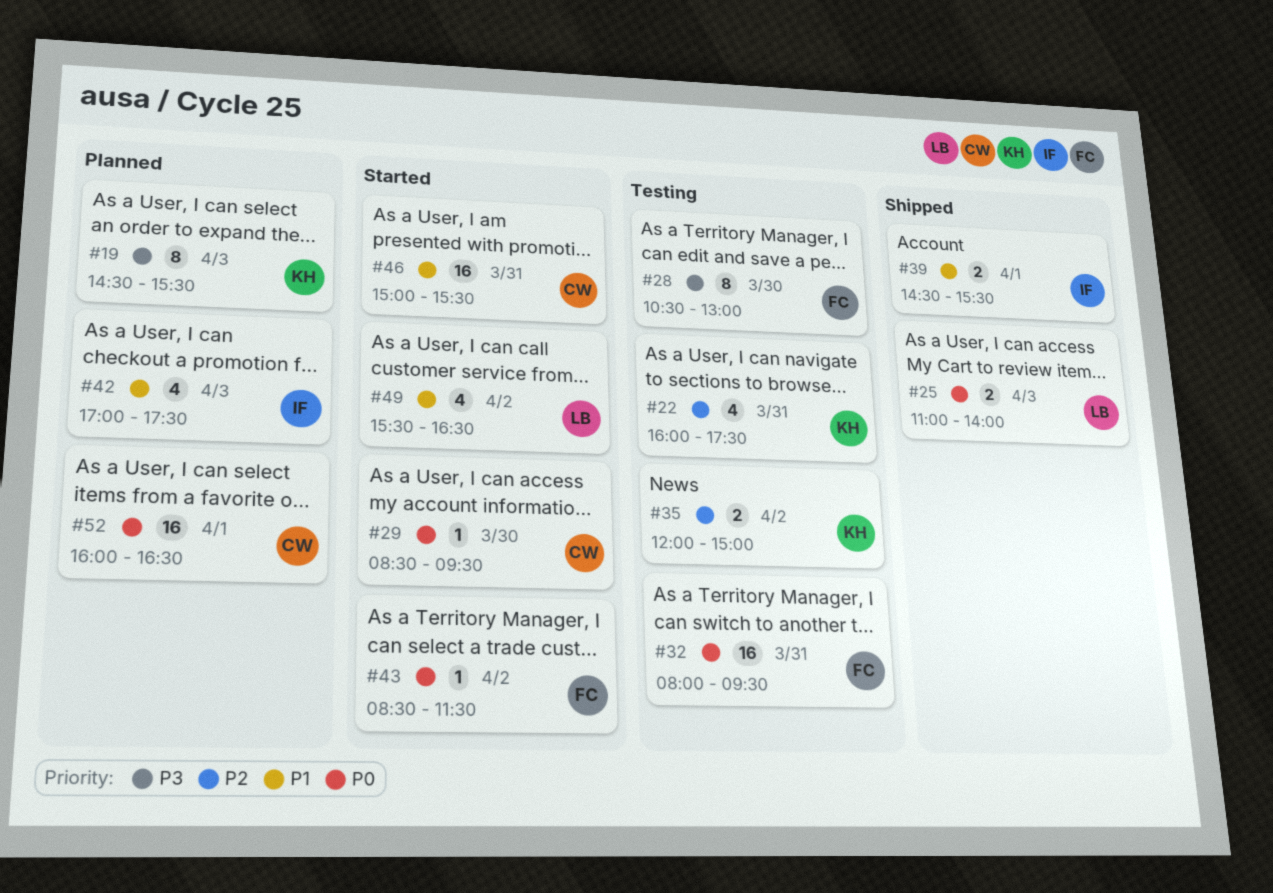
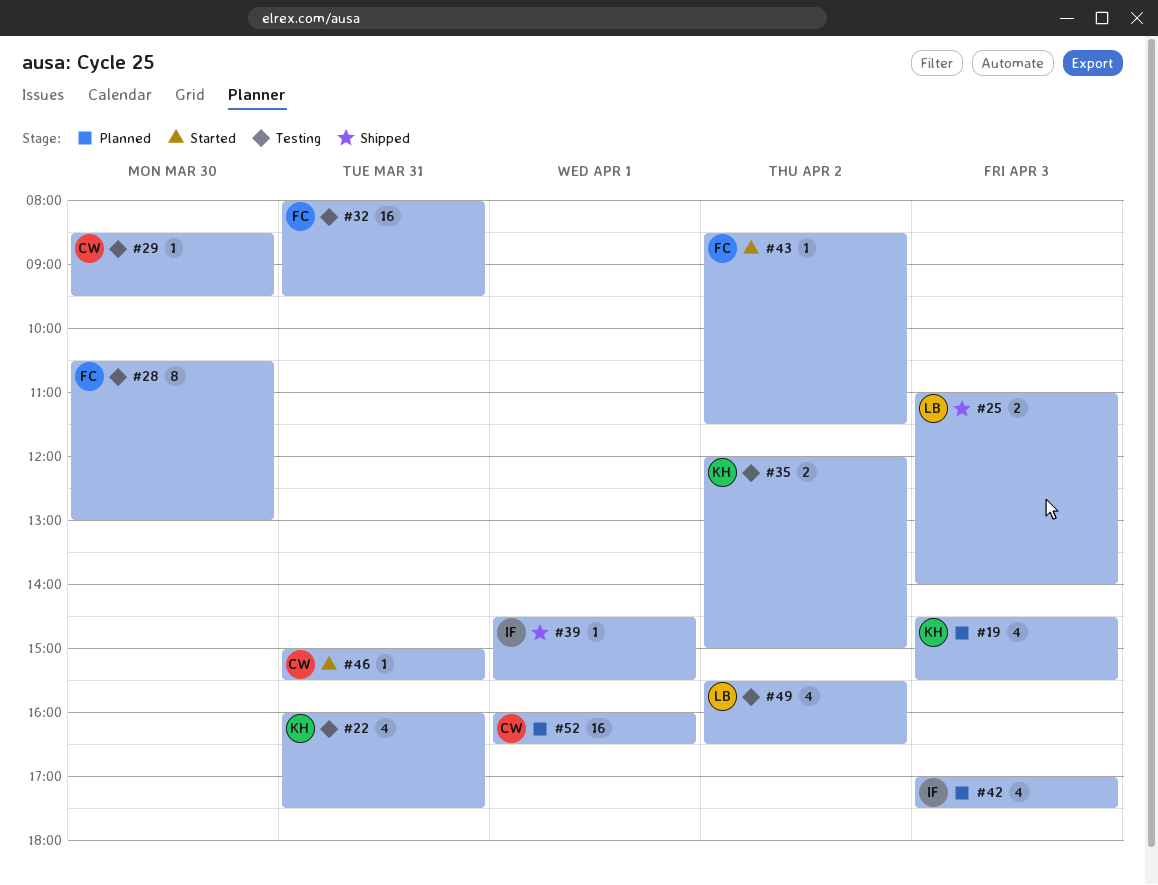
#19, estimate: 8 -> 4
#29, status: Started -> Testing
#39, estimate: 2 -> 1
#46, estimate: 16 -> 1
#49, status: Started -> Testing

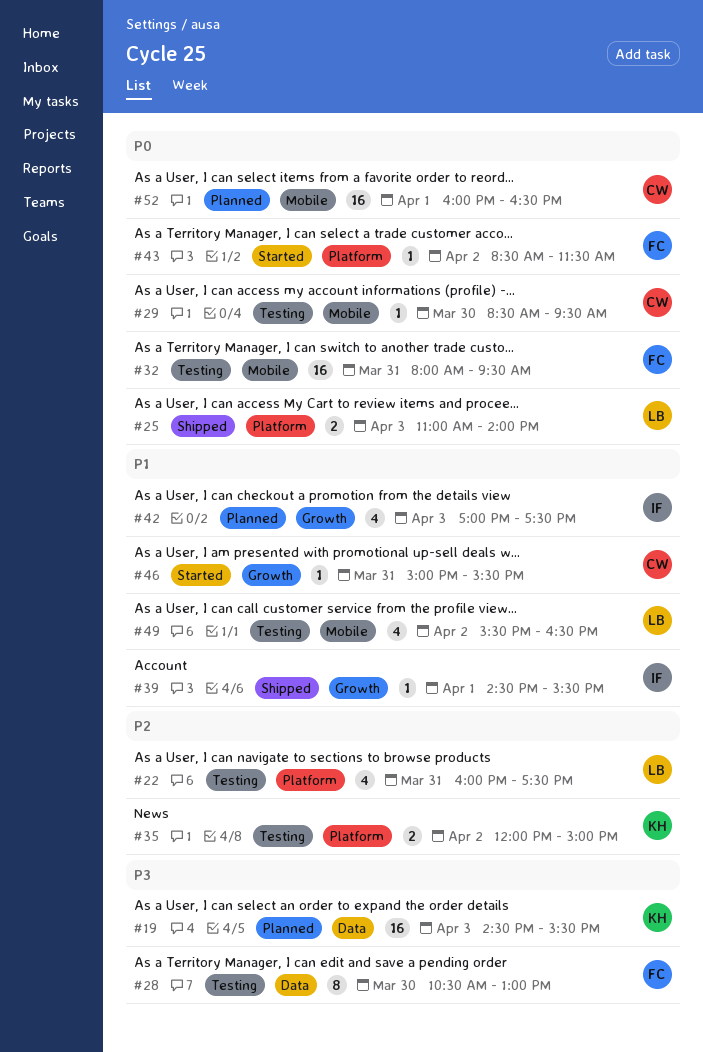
#19, estimate: 4 -> 16
#22, owner: KH -> LB

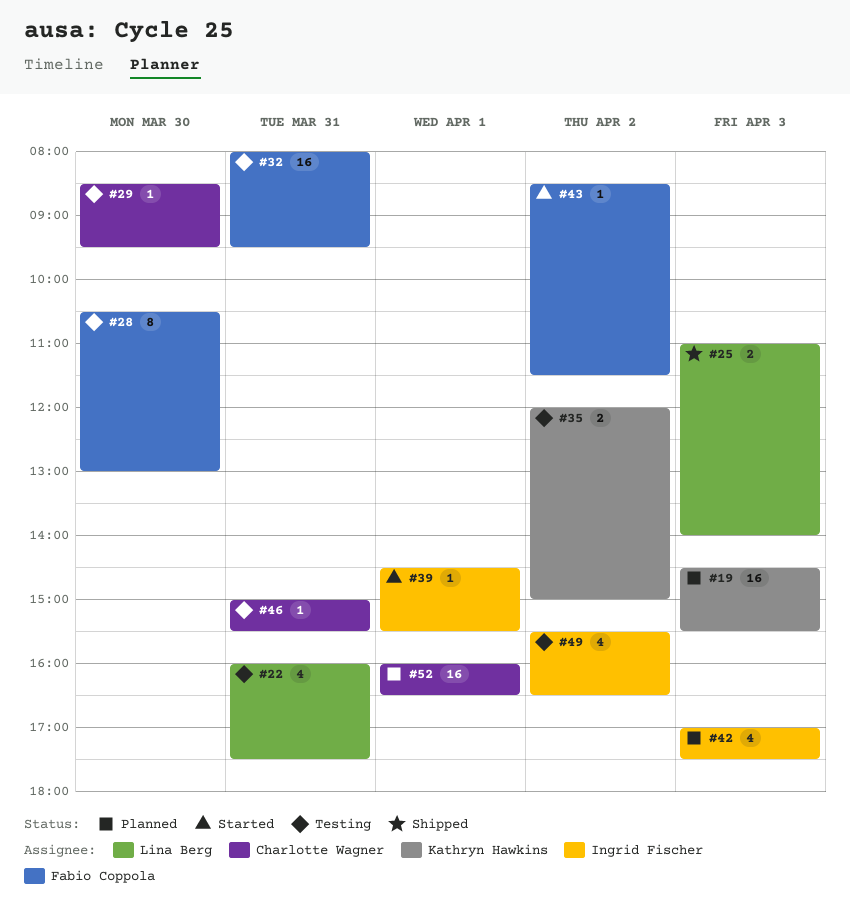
#39, status: Shipped -> Started
#46, status: Started -> Testing
#49, owner: Lina Berg -> Ingrid Fischer

